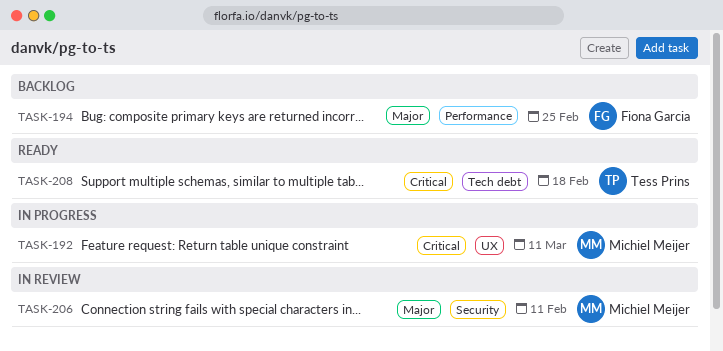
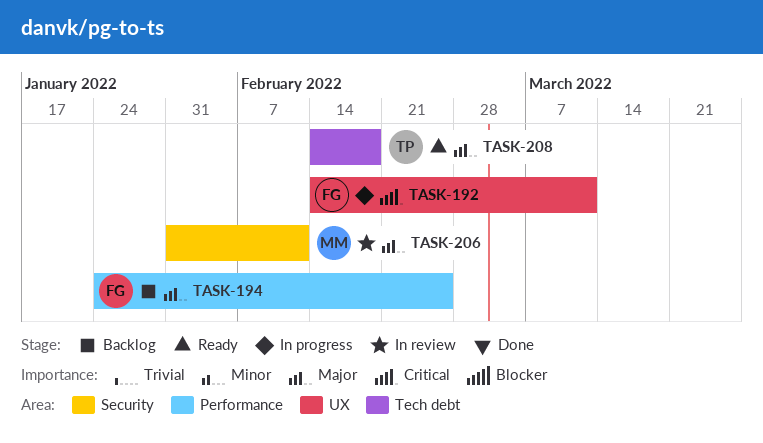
TASK-192, owner: Michiel Meijer -> Fiona Garcia
TASK-208, priority: Critical -> Major

